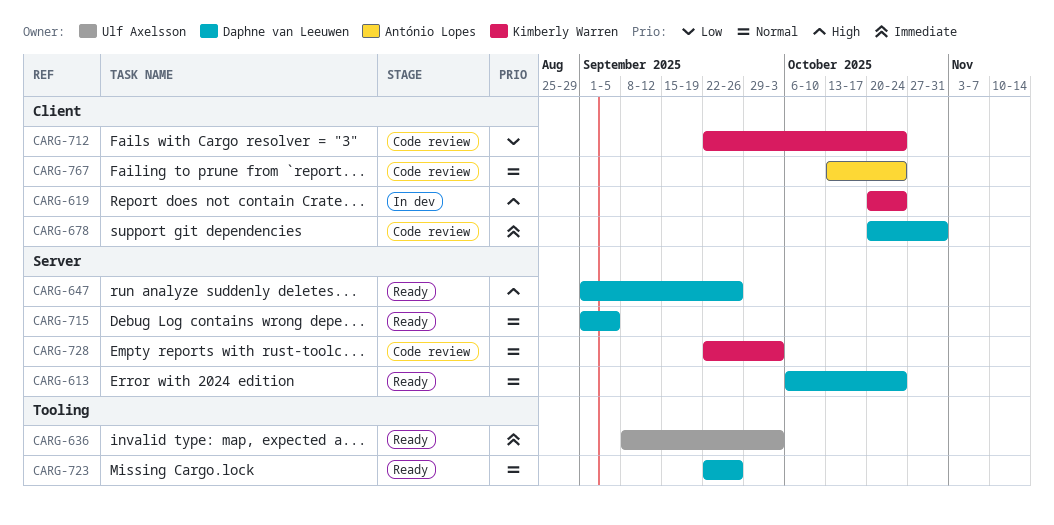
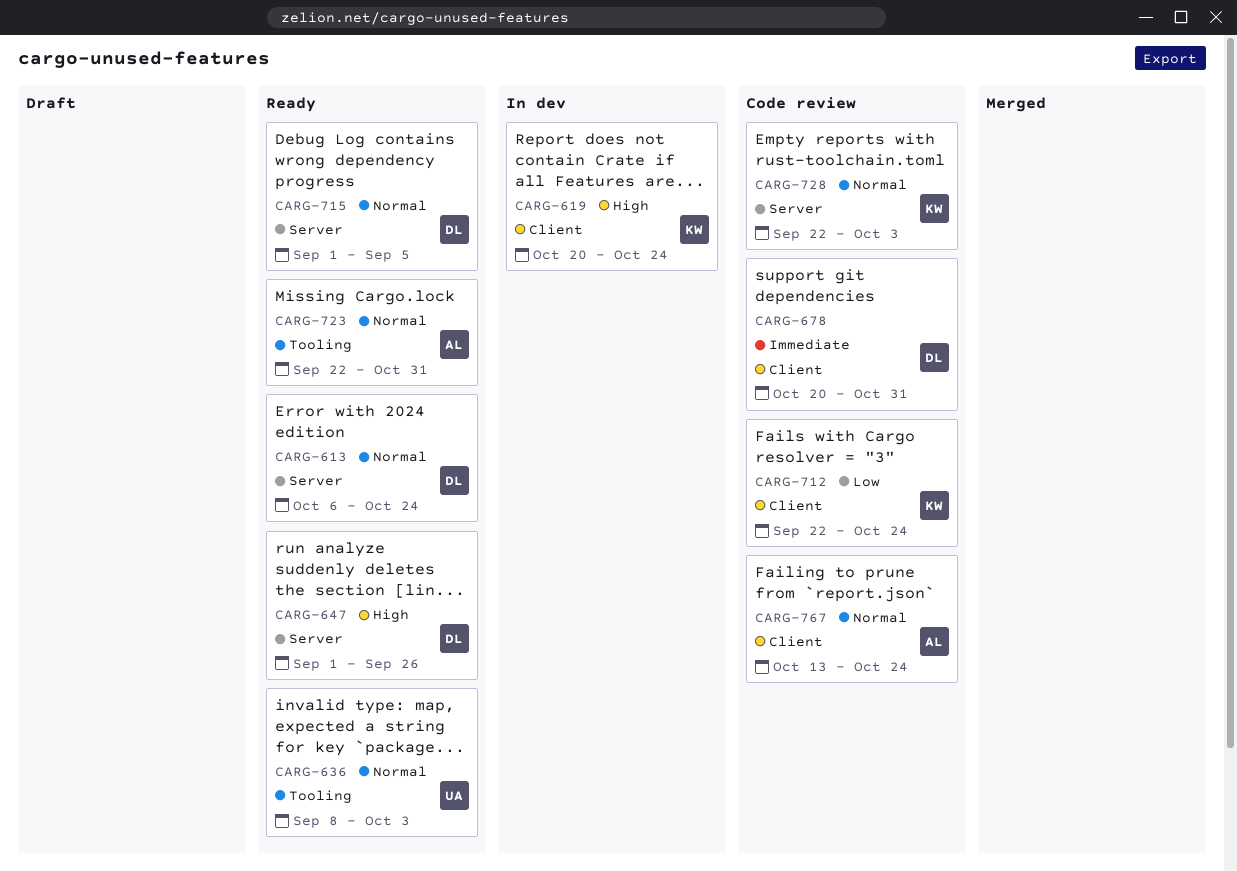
CARG-636, priority: Immediate -> Normal
CARG-723, owner: Daphne van Leeuwen -> António Lopes
CARG-723, due: Sep 26 -> Oct 31

